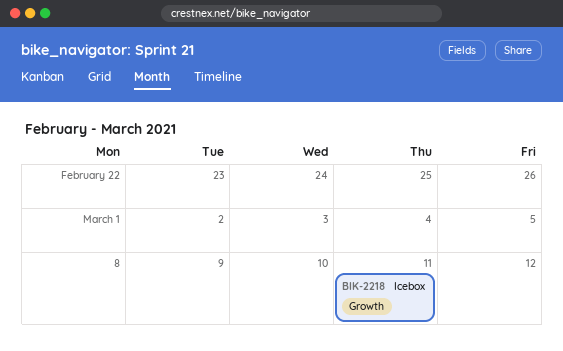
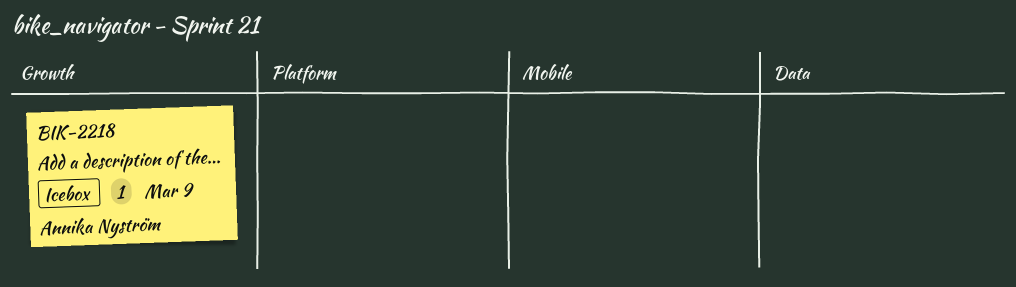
BIK-2218, due: Mar 11 -> Mar 9

